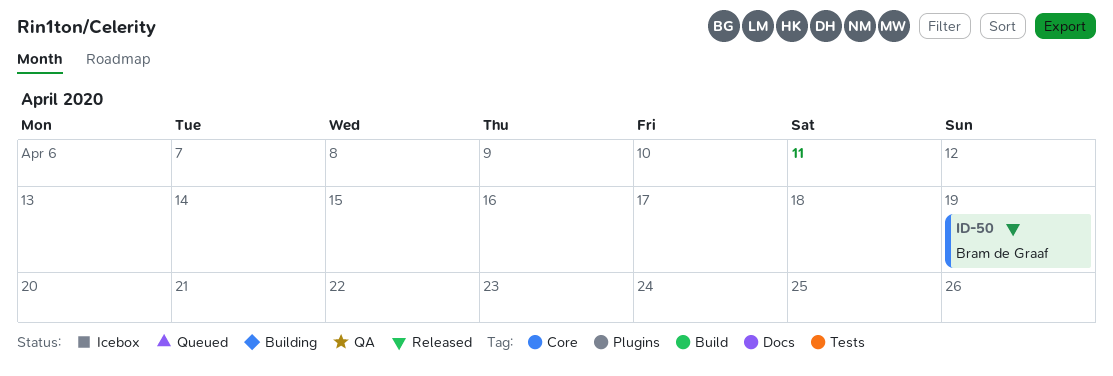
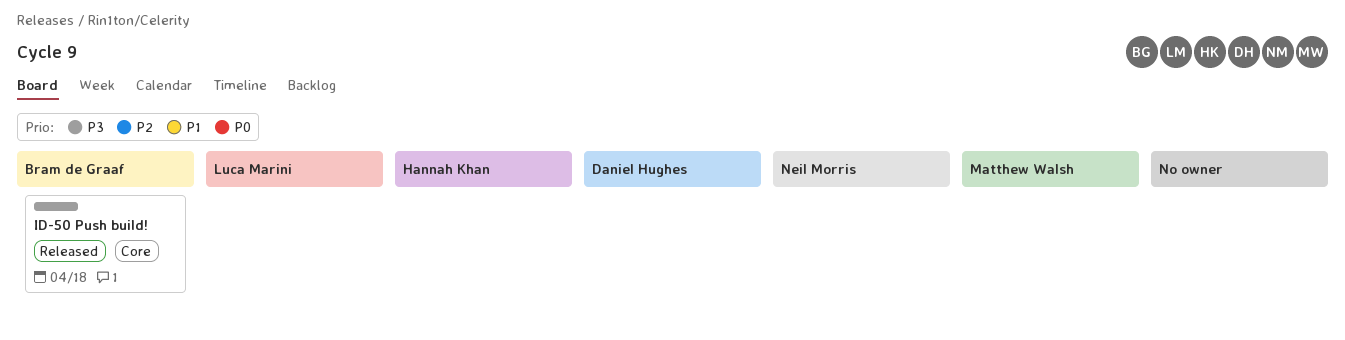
ID-50, due: Apr 19 -> Apr 18

